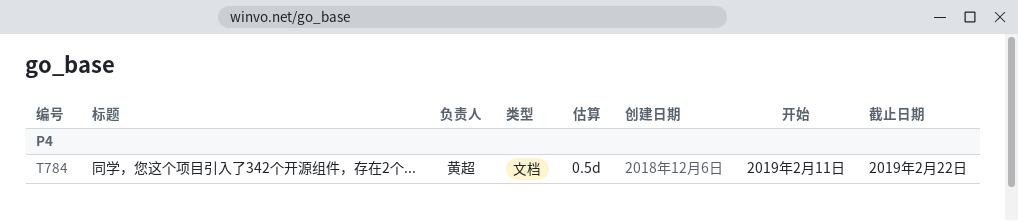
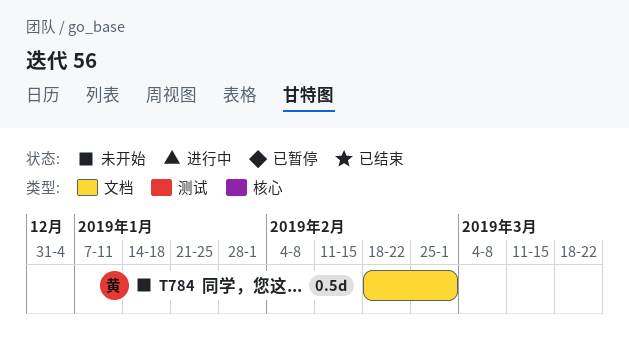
T784, start: Feb 11 -> Feb 18
T784, due: Feb 22 -> Mar 1

